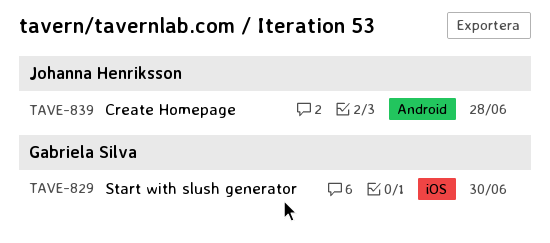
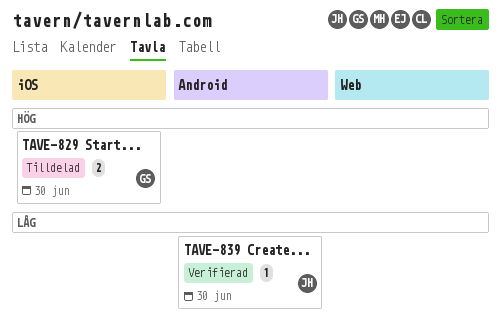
TAVE-839, due: Jun 28 -> Jun 30

